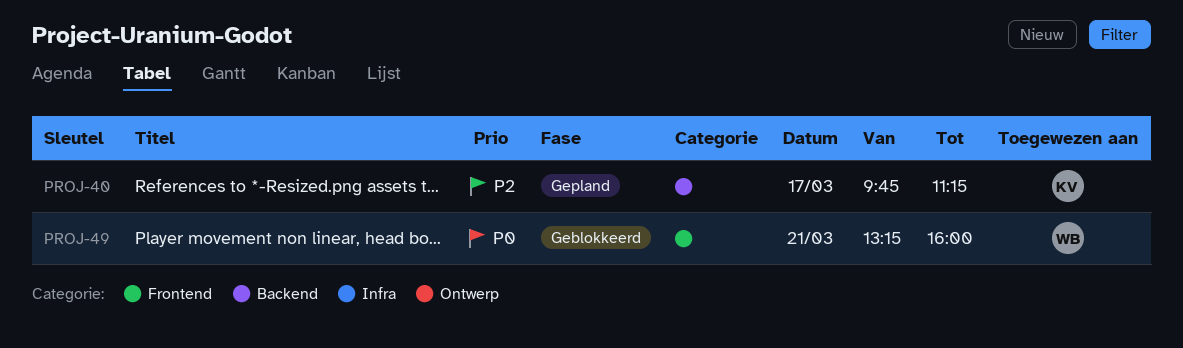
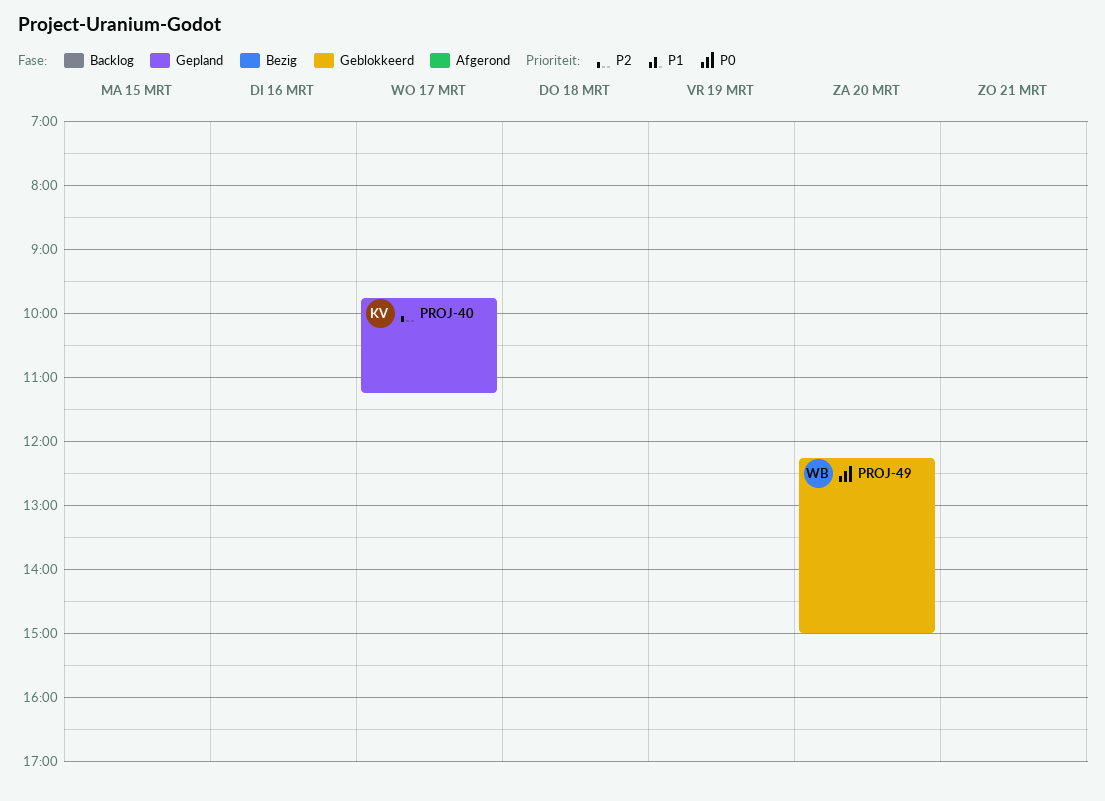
PROJ-49, day: Mar 21 -> Mar 20
PROJ-49, begins: 13:15 -> 12:15
PROJ-49, ends: 16:00 -> 15:00

